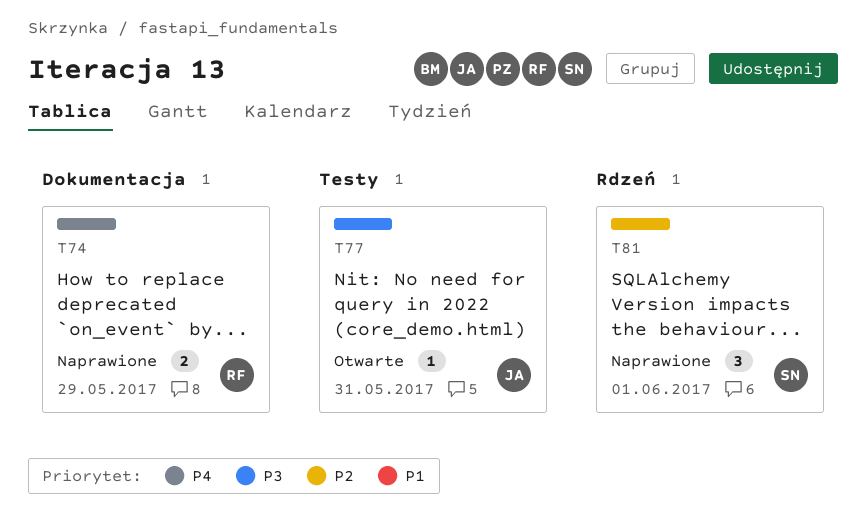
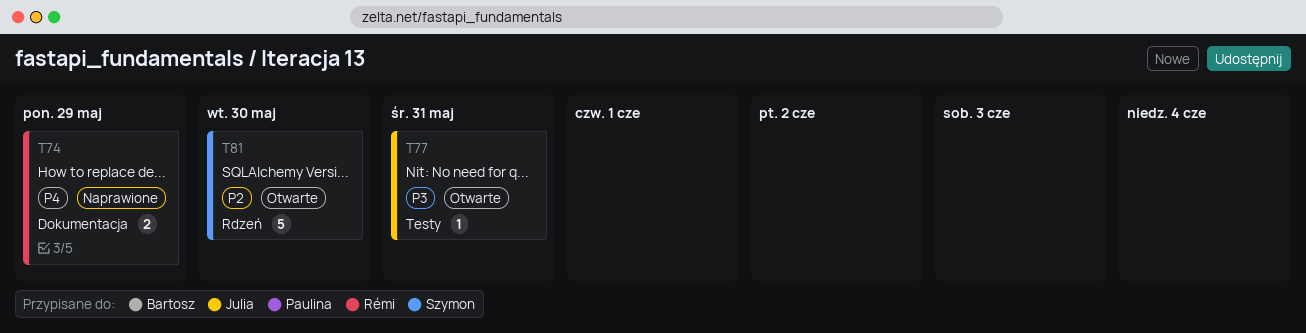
T81, status: Naprawione -> Otwarte
T81, estimate: 3 -> 5
T81, due: Jun 1 -> May 30

